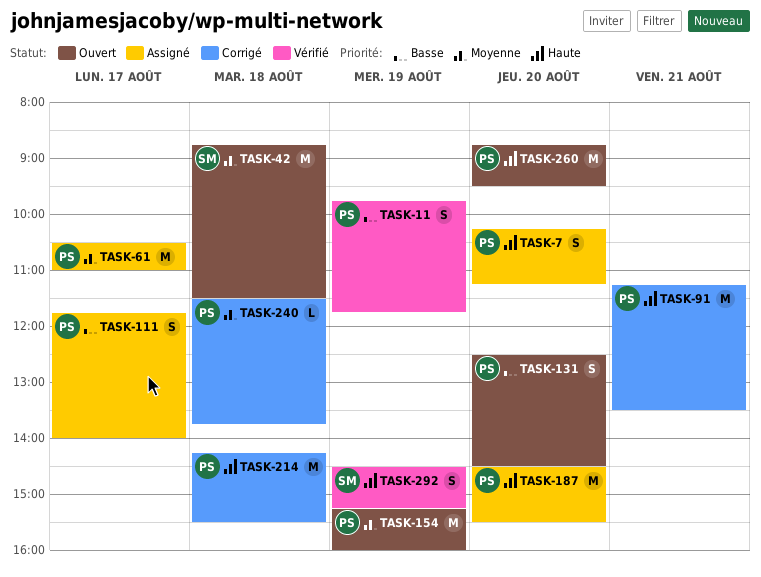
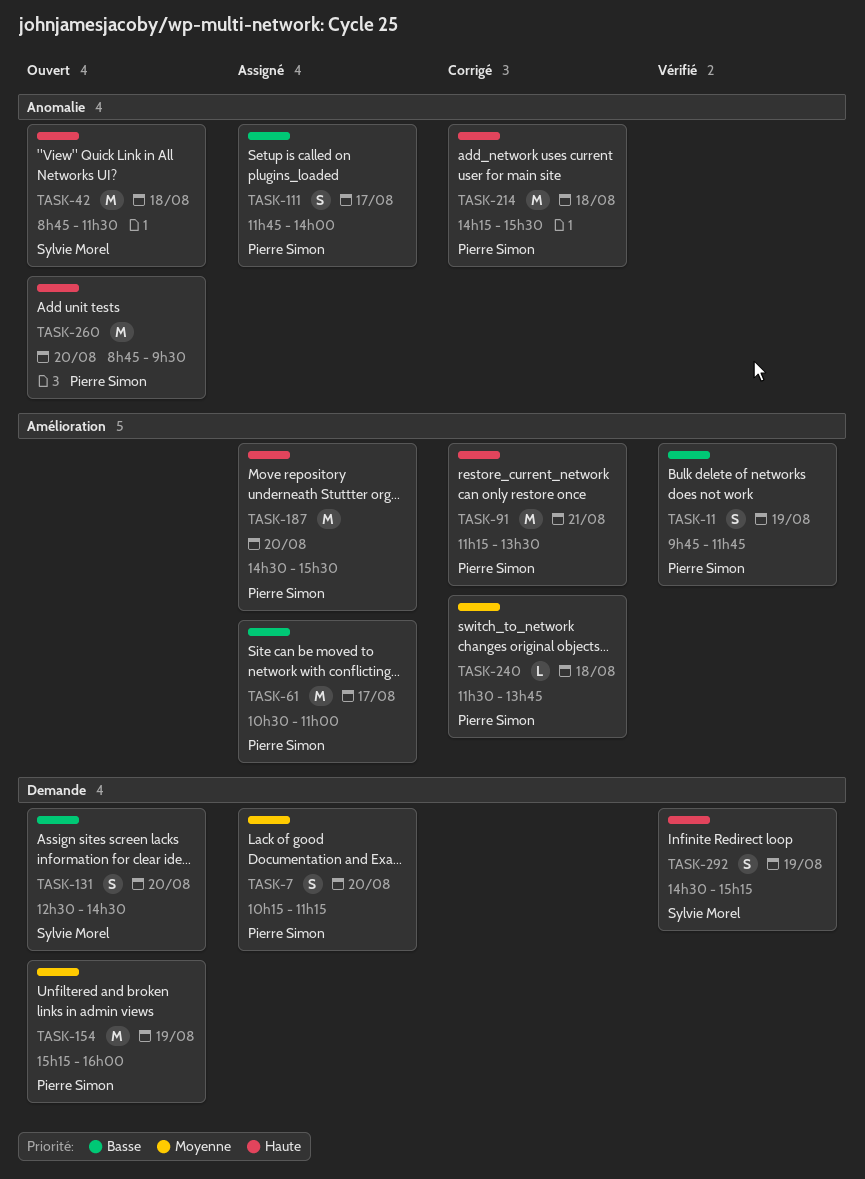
TASK-7, priority: Haute -> Moyenne
TASK-42, priority: Moyenne -> Haute
TASK-61, priority: Moyenne -> Basse
TASK-131, owner: Pierre Simon -> Sylvie Morel

